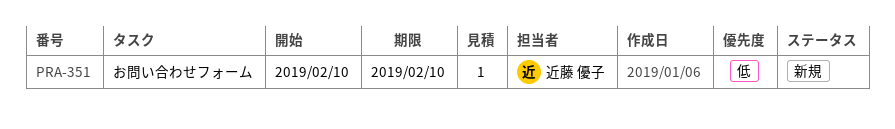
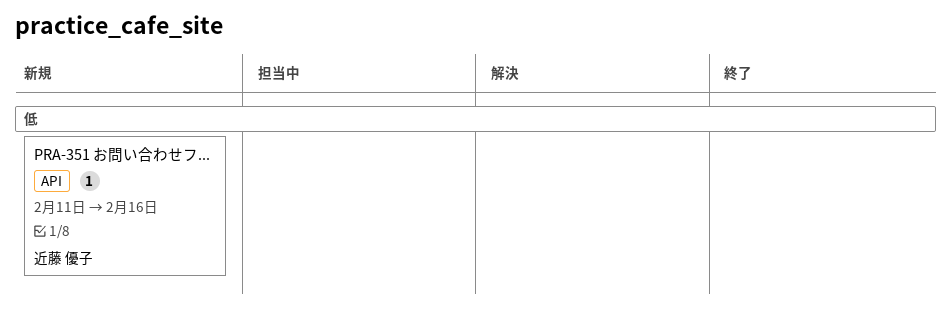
PRA-351, start: Feb 10 -> Feb 11
PRA-351, due: Feb 10 -> Feb 16

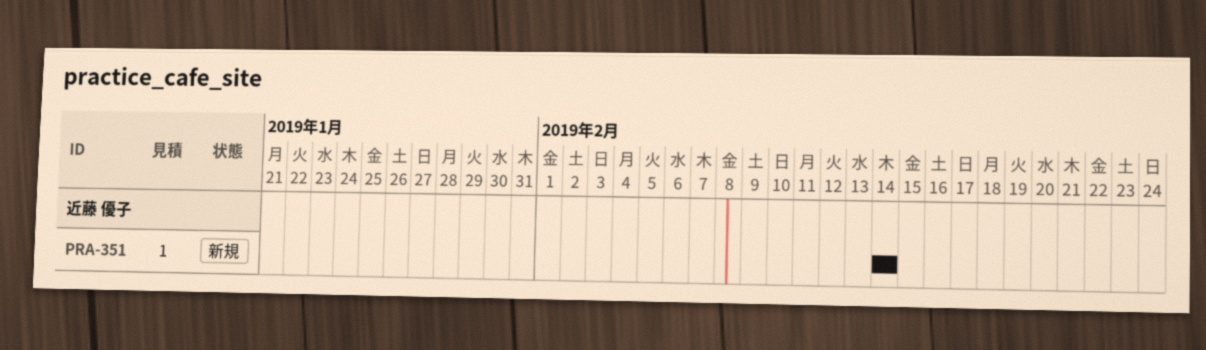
PRA-351, start: Feb 11 -> Feb 14
PRA-351, due: Feb 16 -> Feb 14

